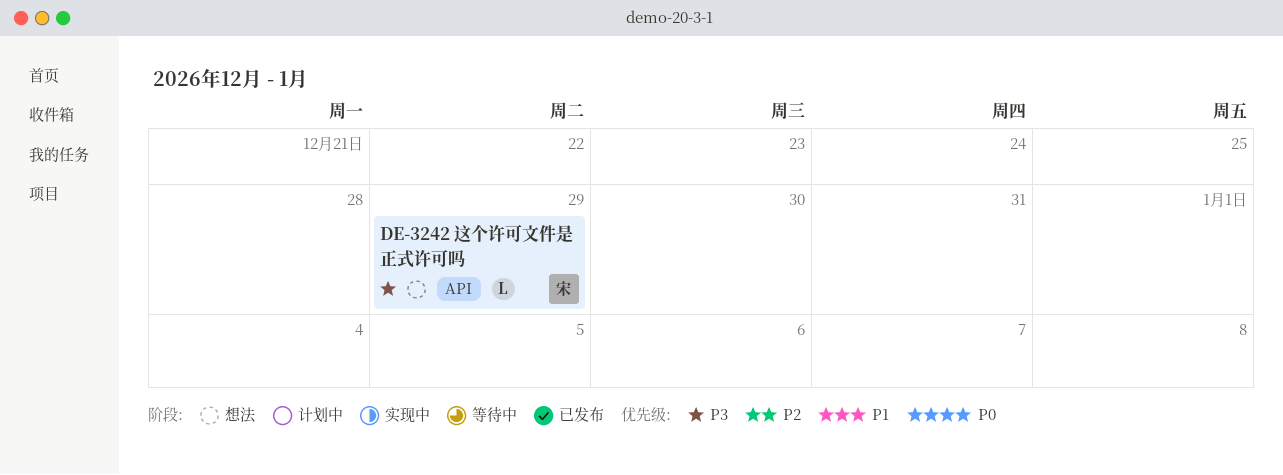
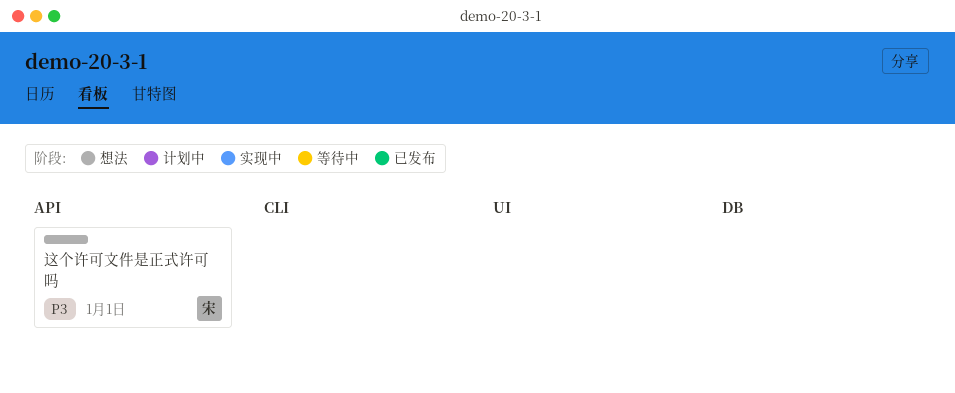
这个许可文件是正式许可吗, due: Dec 29 -> Jan 1

